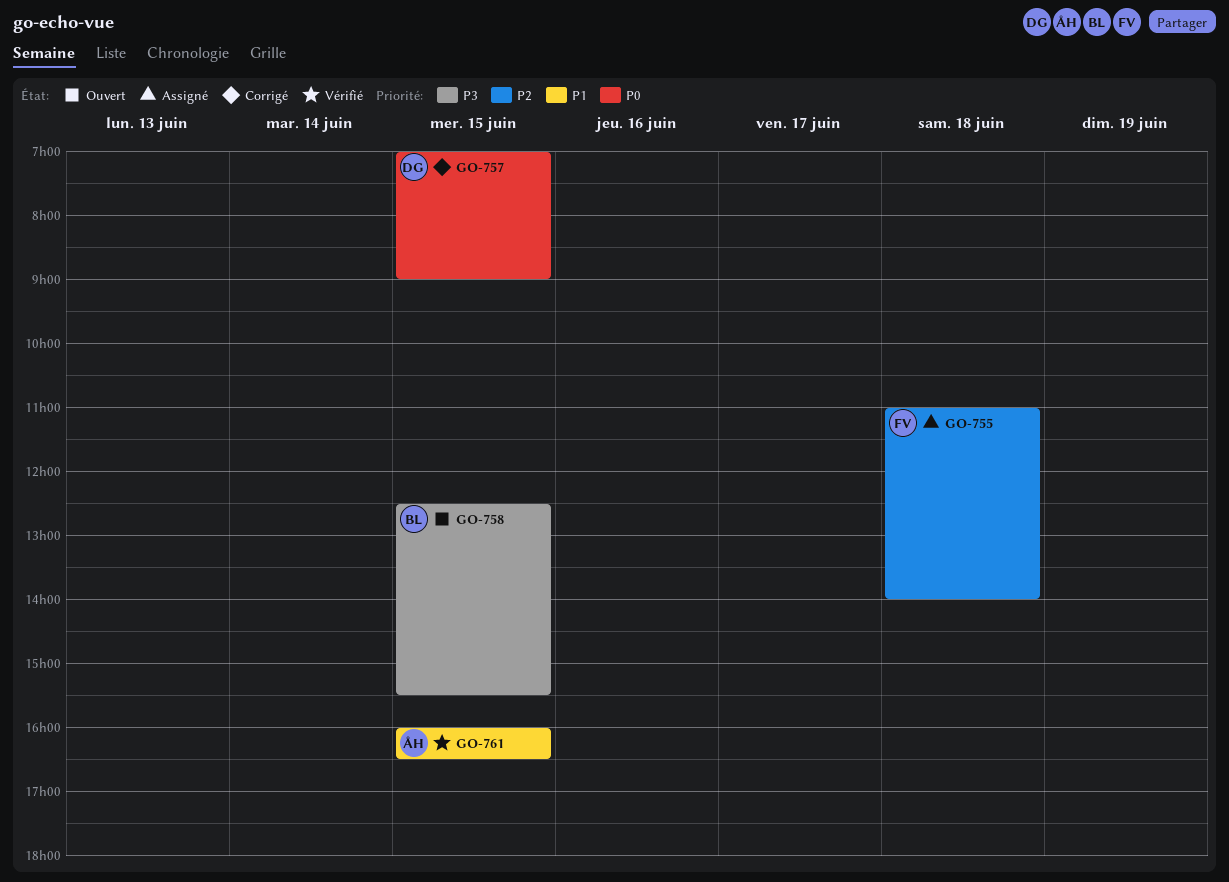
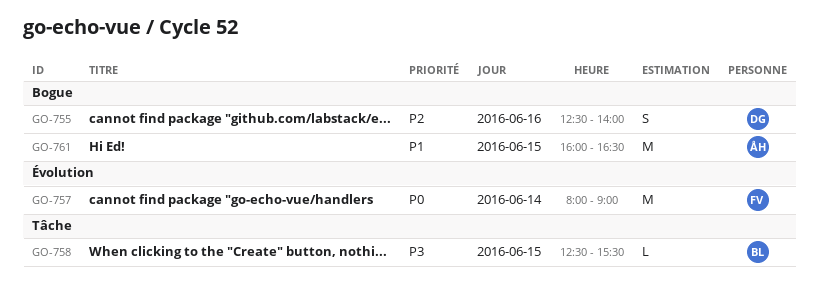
GO-755, owner: FV -> DG
GO-755, day: Jun 18 -> Jun 16
GO-755, begins: 11:00 -> 12:30
GO-757, owner: DG -> FV
GO-757, day: Jun 15 -> Jun 14
GO-757, begins: 07:00 -> 08:00

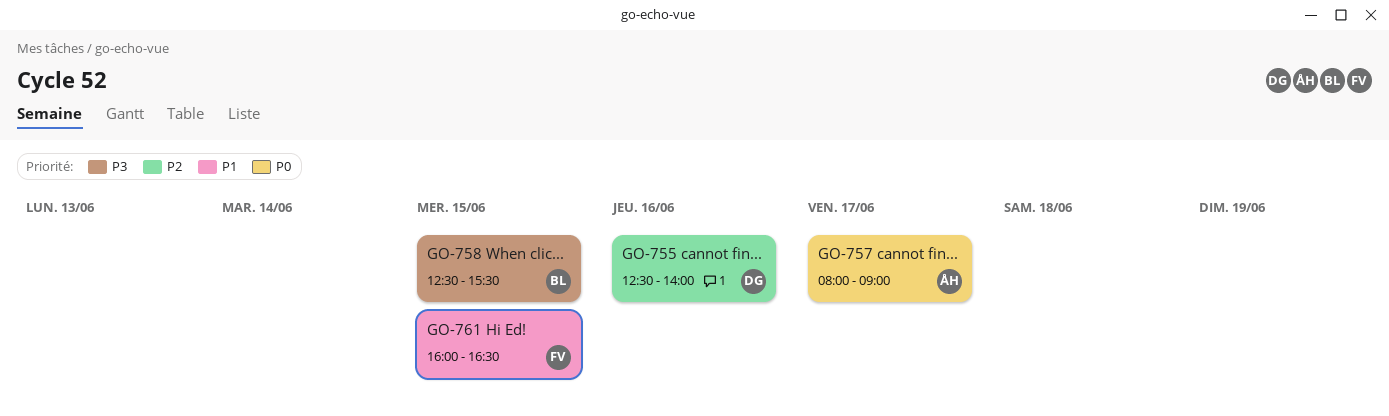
GO-757, owner: FV -> ÅH
GO-757, day: Jun 14 -> Jun 17
GO-761, owner: ÅH -> FV

